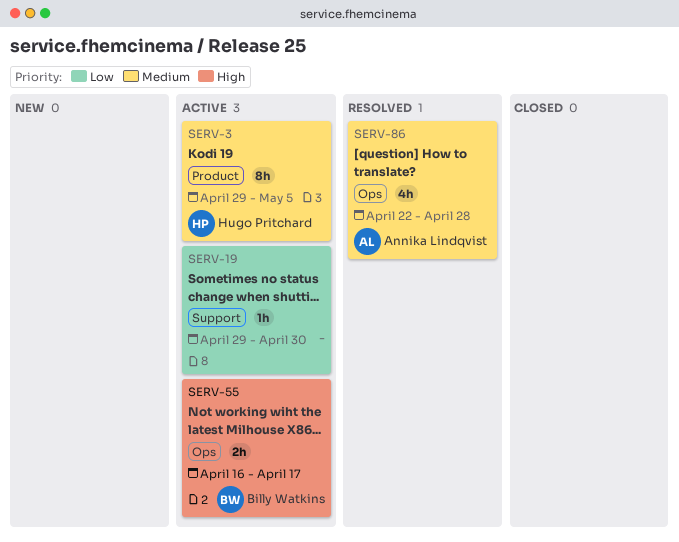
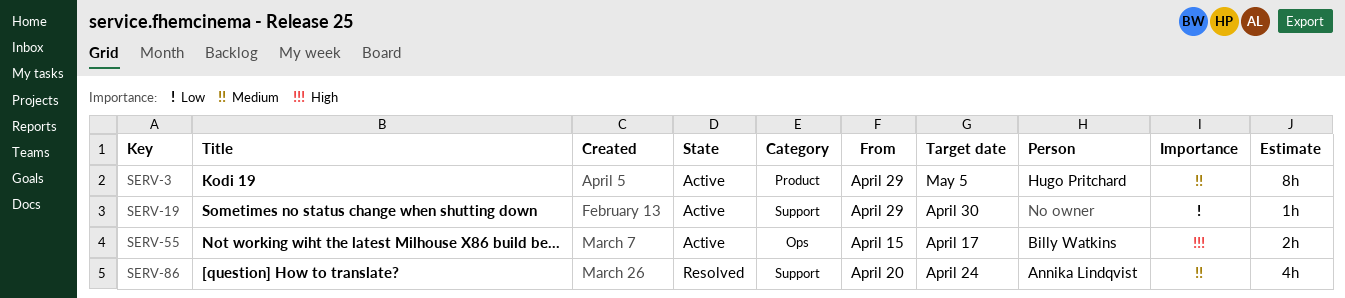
SERV-55, start: Apr 16 -> Apr 15
SERV-86, label: Ops -> Support
SERV-86, start: Apr 22 -> Apr 20
SERV-86, due: Apr 28 -> Apr 24

